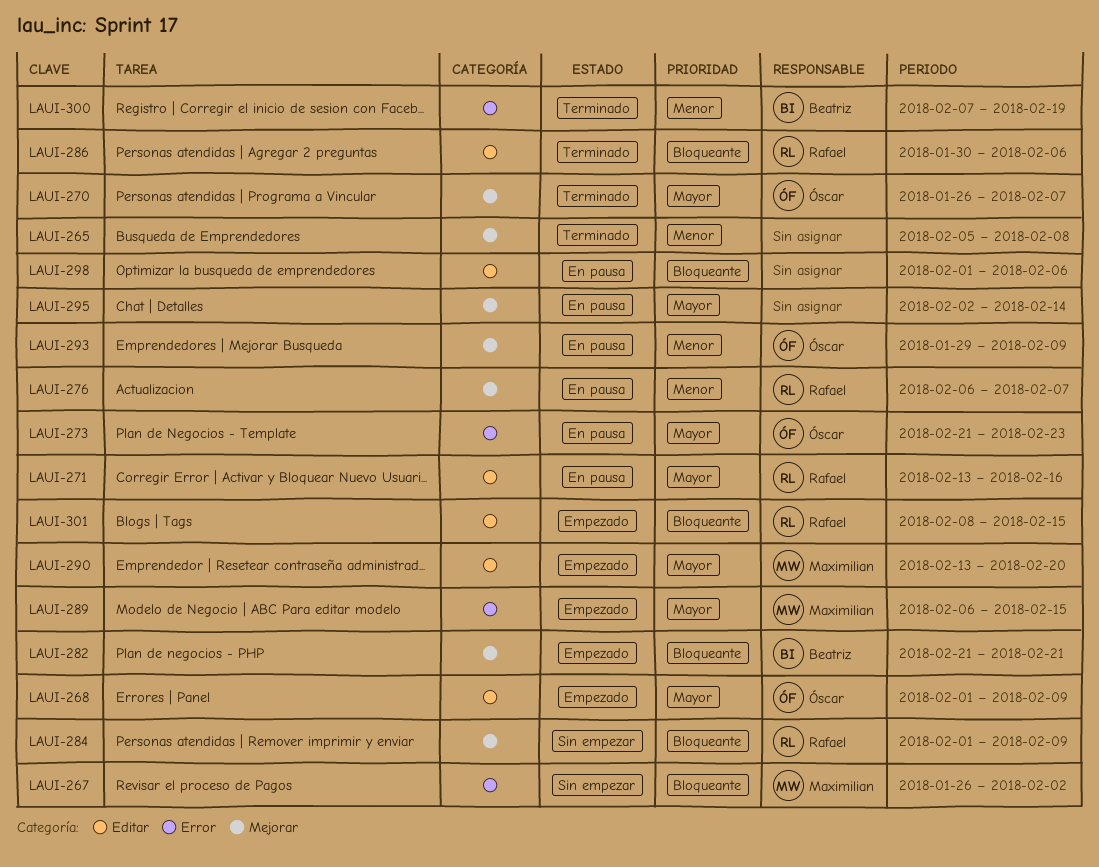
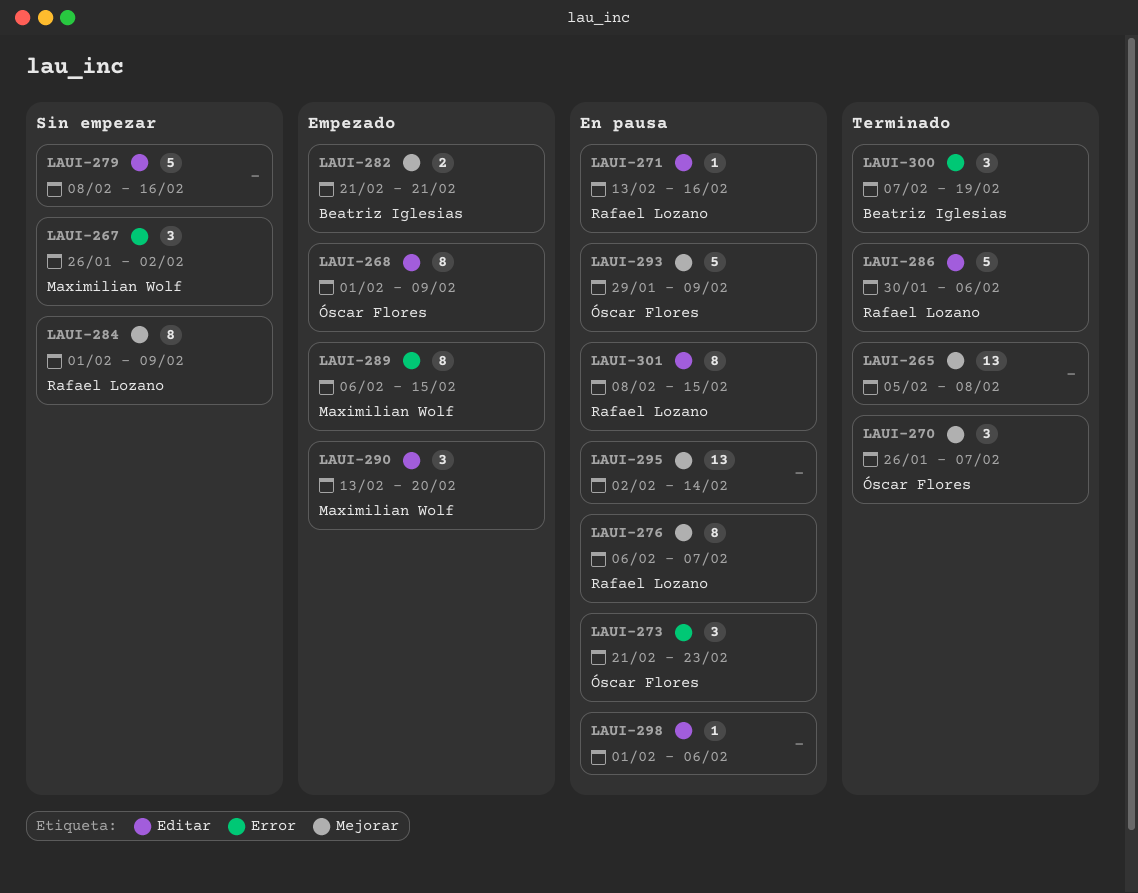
LAUI-279: none -> present
LAUI-301, status: Empezado -> En pausa

